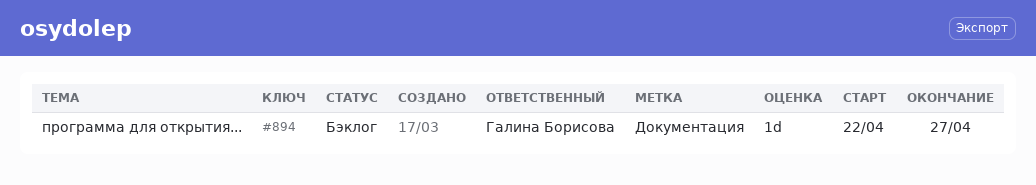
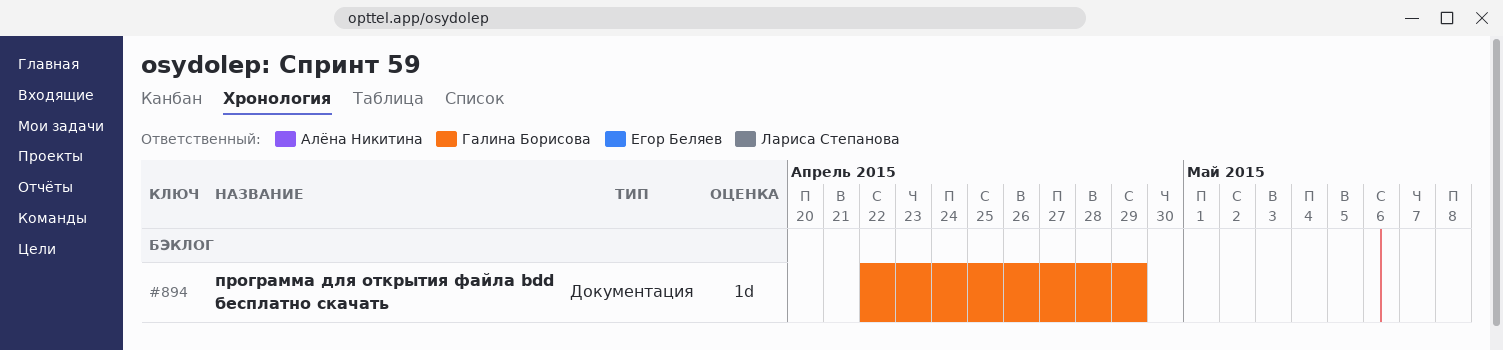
#894, due: Apr 27 -> Apr 29

